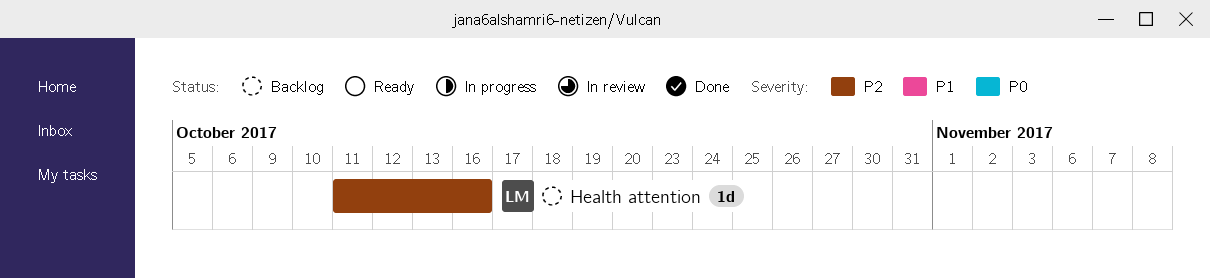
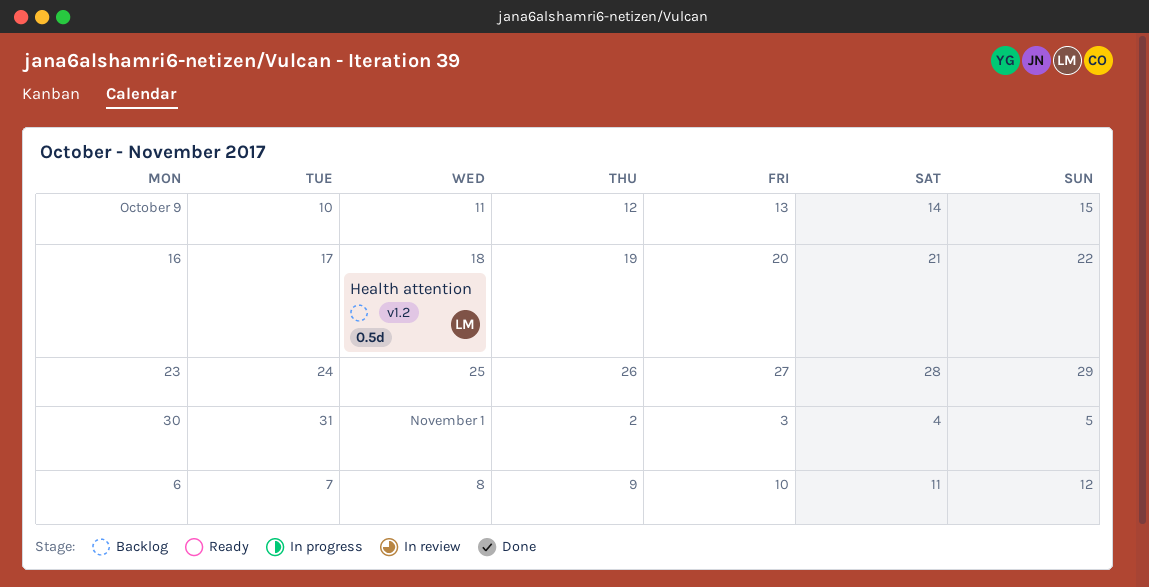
Health attention, estimate: 1d -> 0.5d
Health attention, due: Oct 16 -> Oct 18

